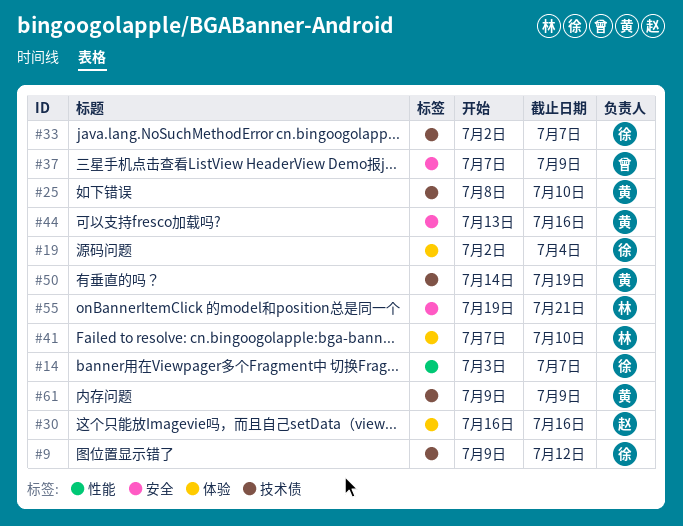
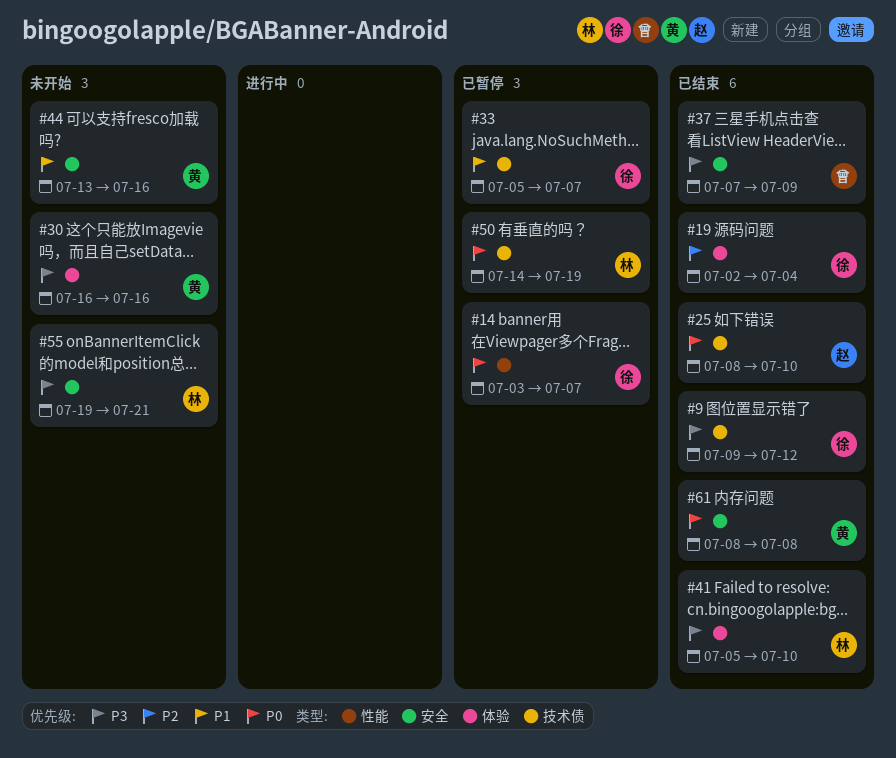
#25, owner: 黄 -> 赵
#30, owner: 赵 -> 黄
#33, start: Jul 2 -> Jul 5
#41, start: Jul 7 -> Jul 5
#50, owner: 黄 -> 林
#61, label: 技术债 -> 安全
#61, start: Jul 9 -> Jul 8
#61, due: Jul 9 -> Jul 8

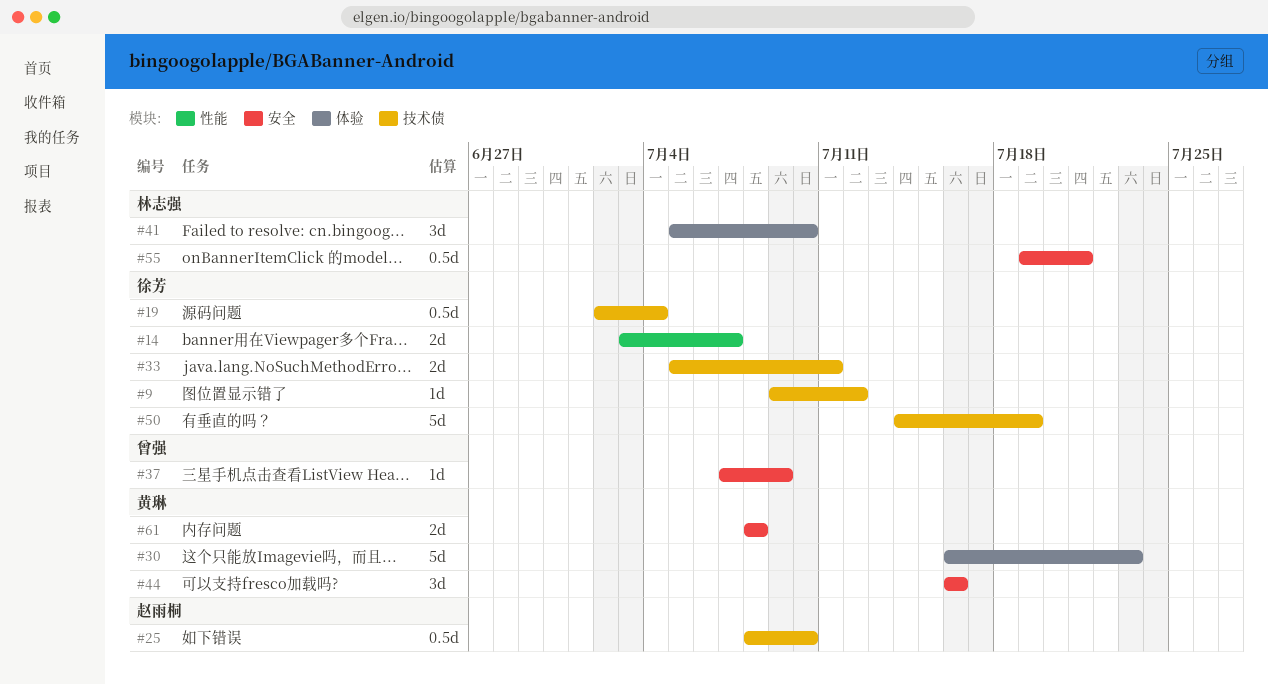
#19, label: 体验 -> 技术债
#30, due: Jul 16 -> Jul 23
#33, due: Jul 7 -> Jul 11
#44, start: Jul 13 -> Jul 16
#50, owner: 林志强 -> 徐芳

